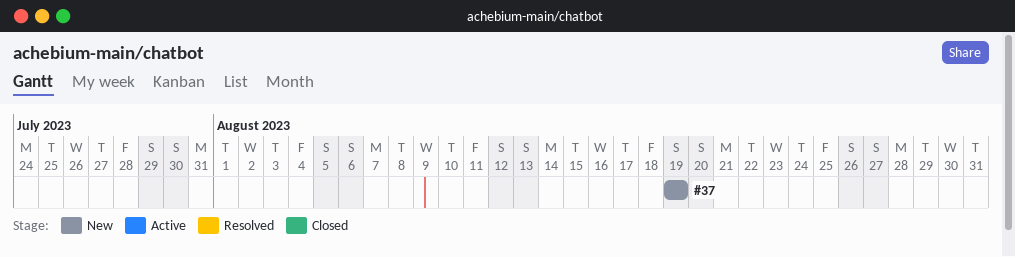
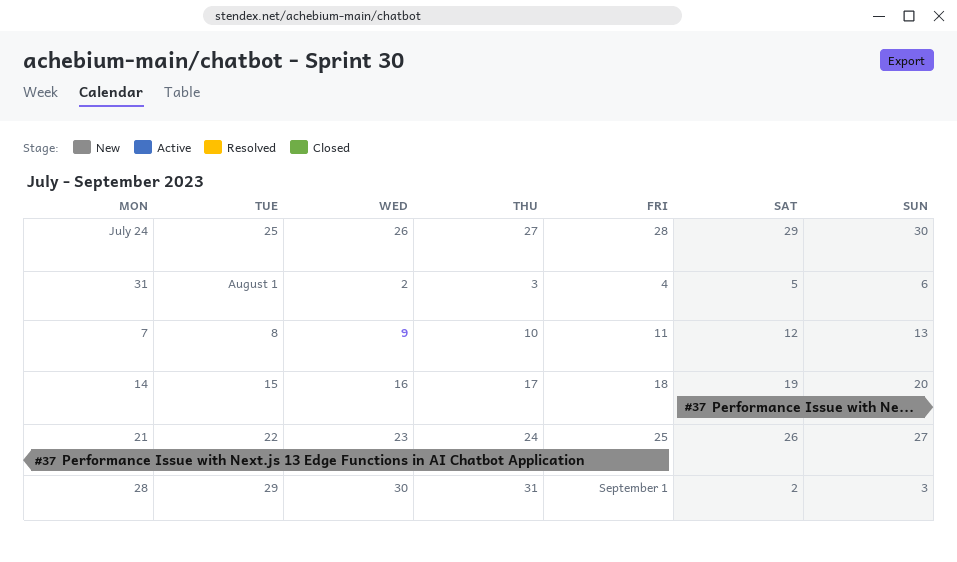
#37, due: Aug 19 -> Aug 25

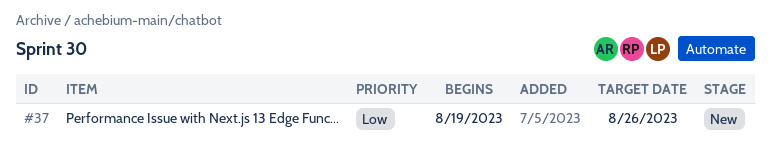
#37, due: Aug 25 -> Aug 26

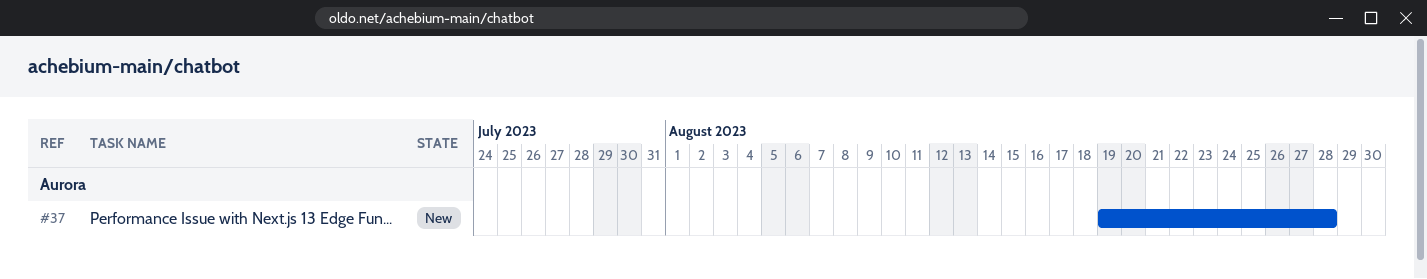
#37, due: Aug 26 -> Aug 28

